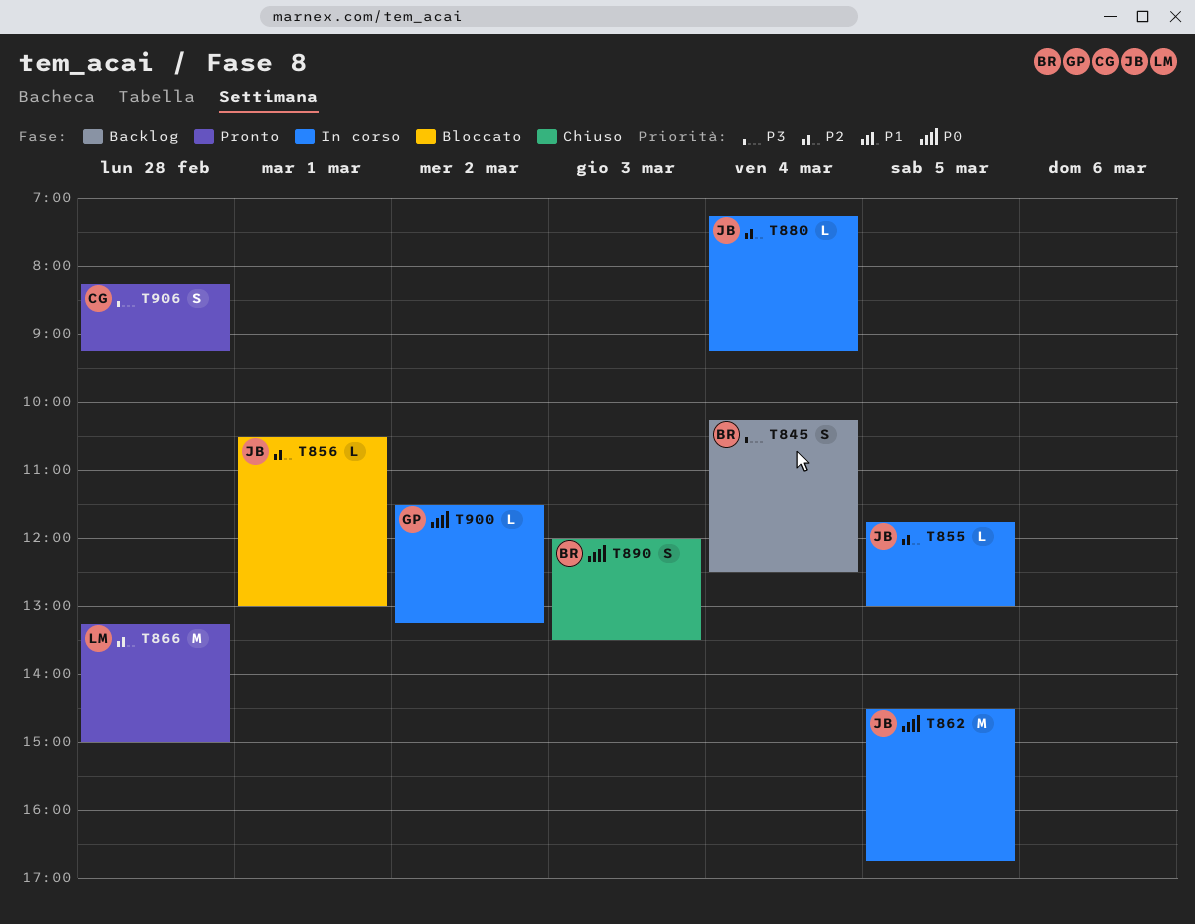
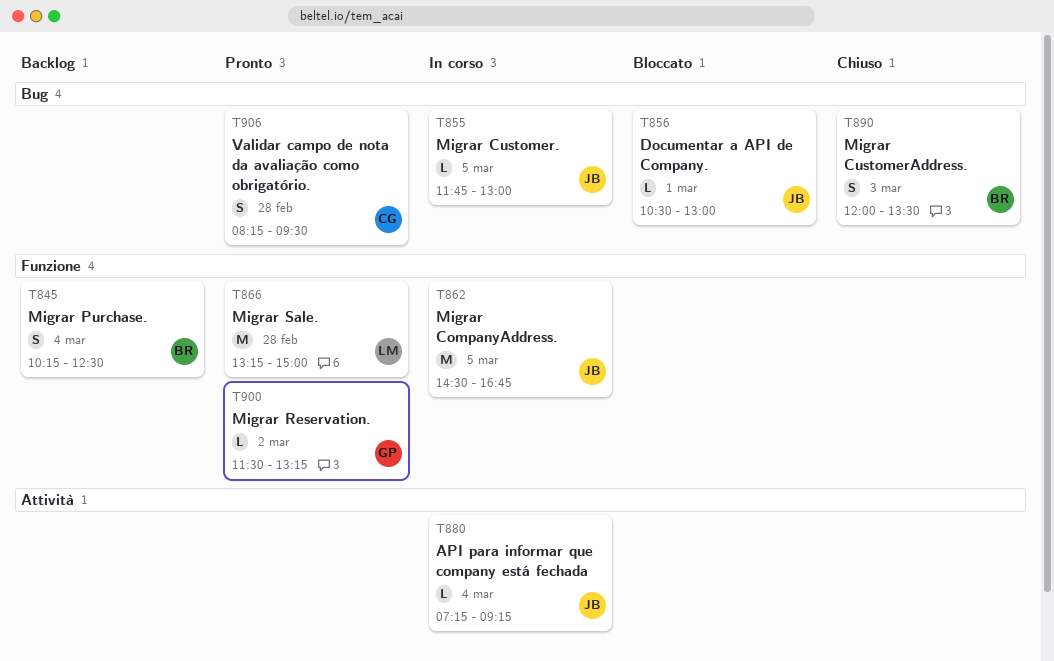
T900, status: In corso -> Pronto
T906, ends: 09:15 -> 09:30

